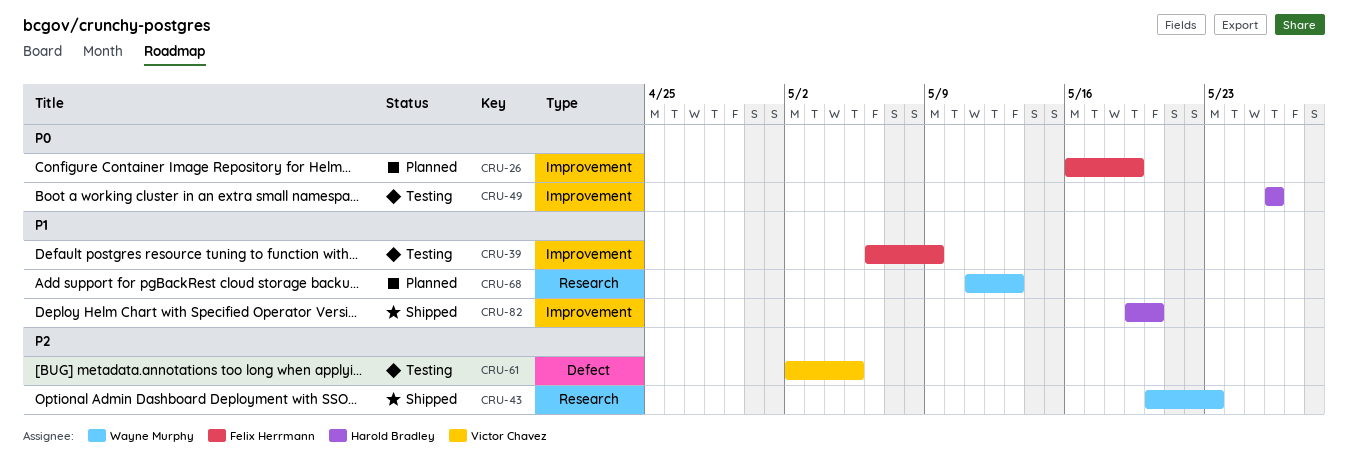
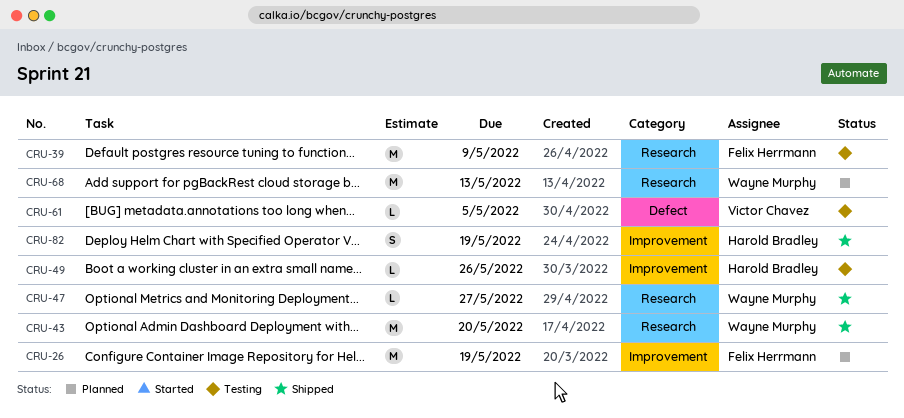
CRU-39, label: Improvement -> Research
CRU-43, due: May 23 -> May 20
CRU-47: none -> present
CRU-82, due: May 20 -> May 19

